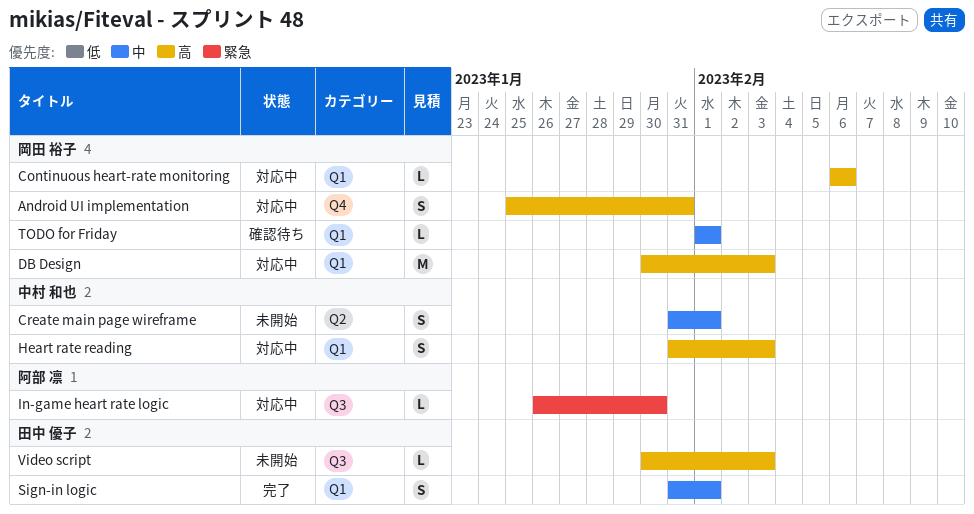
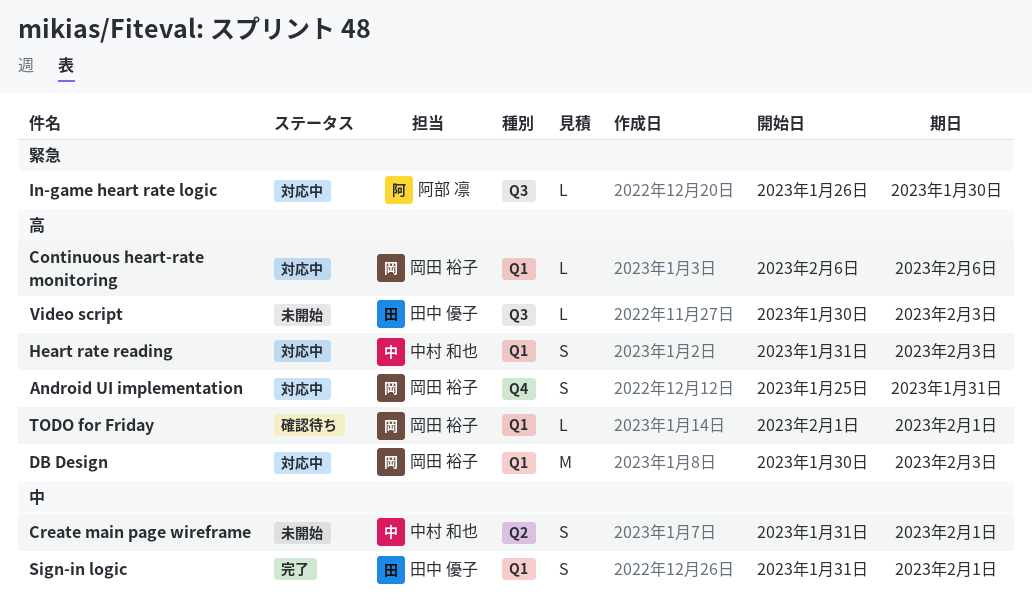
TODO for Friday, priority: 中 -> 高

